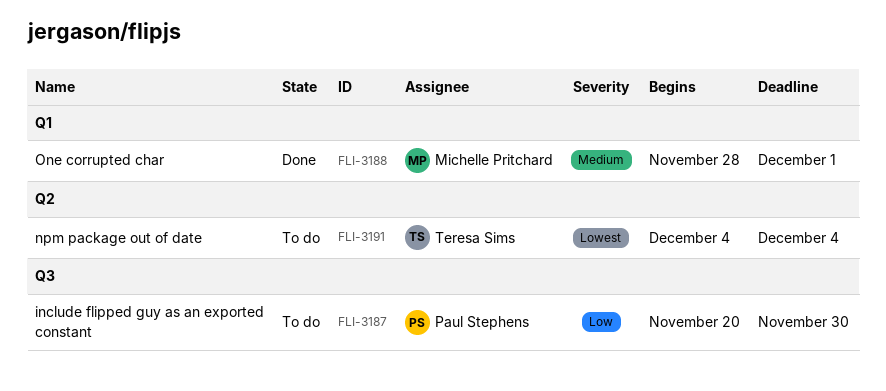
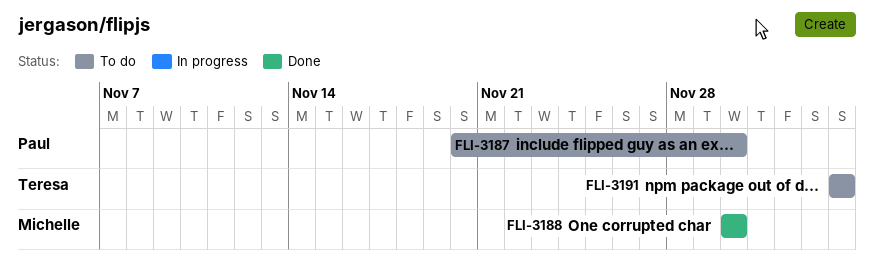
FLI-3188, start: Nov 28 -> Nov 30
FLI-3188, due: Dec 1 -> Nov 30

